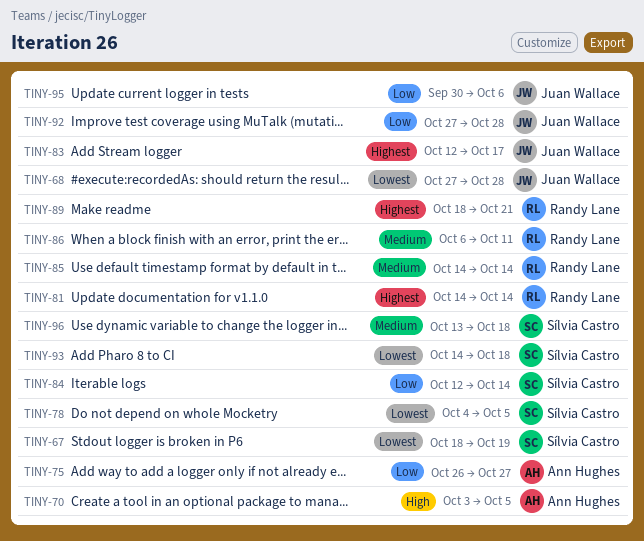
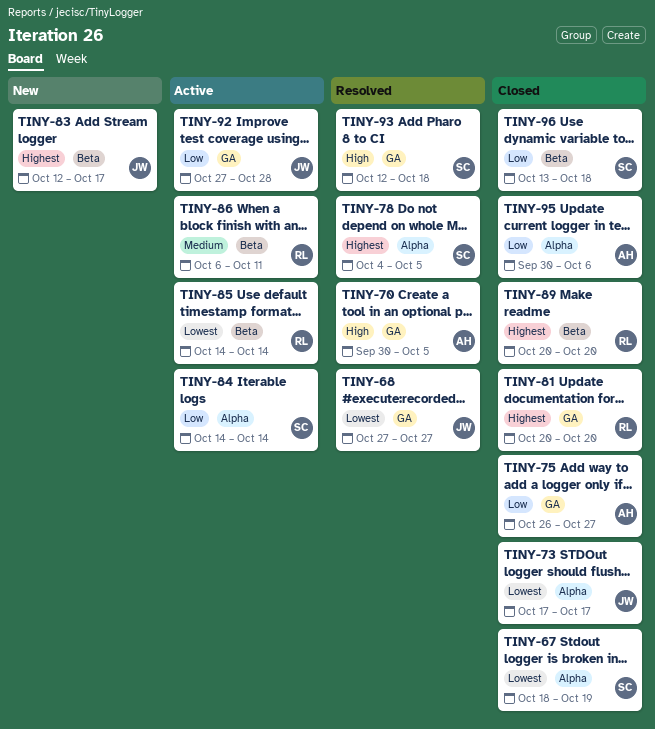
TINY-68, due: Oct 28 -> Oct 27
TINY-70, start: Oct 3 -> Sep 30
TINY-73: none -> present
TINY-78, priority: Lowest -> Highest
TINY-81, start: Oct 14 -> Oct 20
TINY-81, due: Oct 14 -> Oct 20
TINY-84, start: Oct 12 -> Oct 14
TINY-85, priority: Medium -> Lowest
TINY-89, start: Oct 18 -> Oct 20
TINY-89, due: Oct 21 -> Oct 20
TINY-93, priority: Lowest -> High
TINY-93, start: Oct 14 -> Oct 12
TINY-95, owner: Juan Wallace -> Ann Hughes
TINY-96, priority: Medium -> Low

